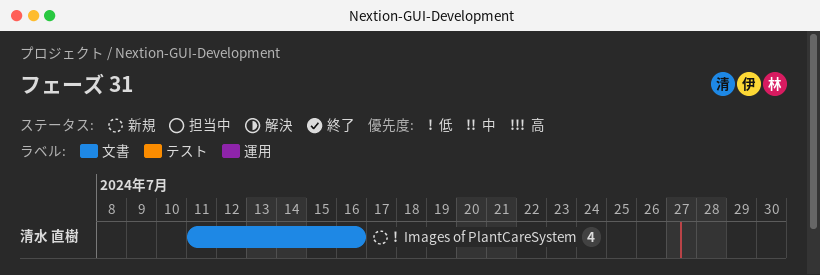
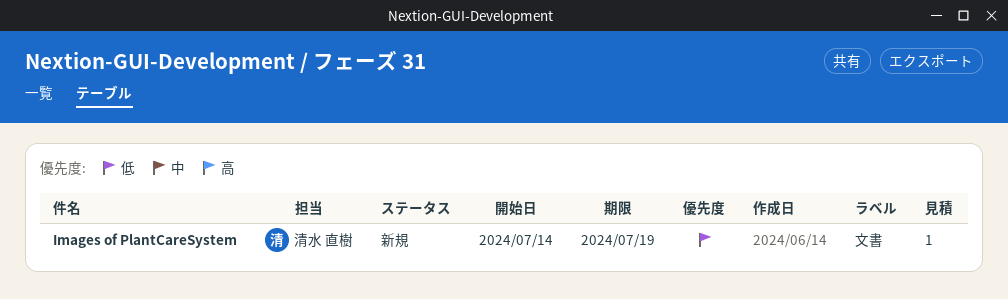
Images of PlantCareSystem, estimate: 4 -> 1
Images of PlantCareSystem, start: Jul 11 -> Jul 14
Images of PlantCareSystem, due: Jul 16 -> Jul 19

